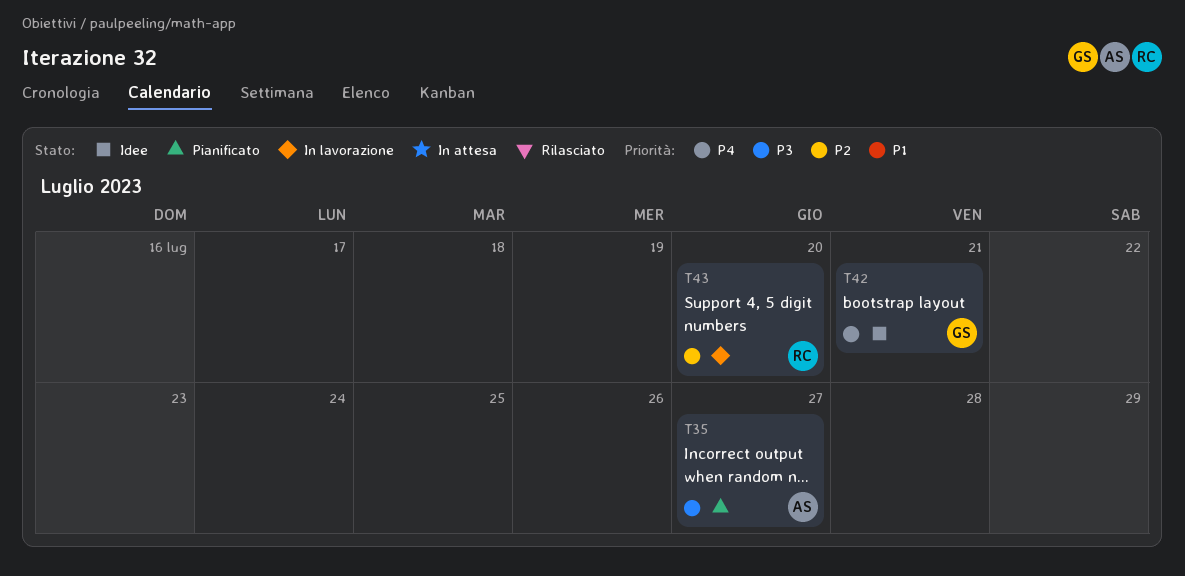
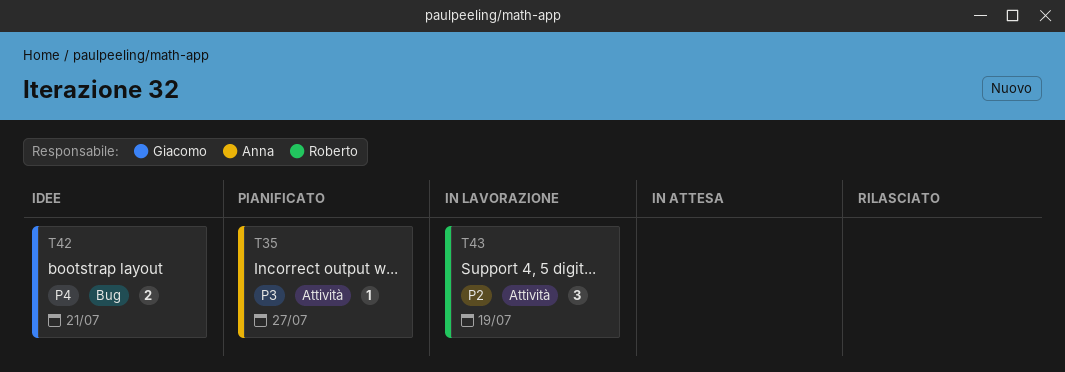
T43, due: Jul 20 -> Jul 19

